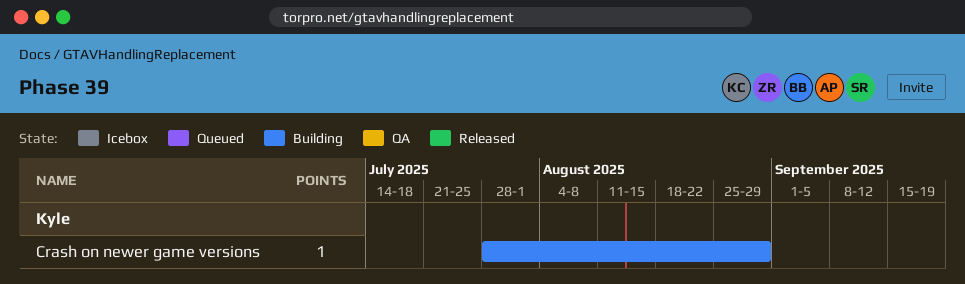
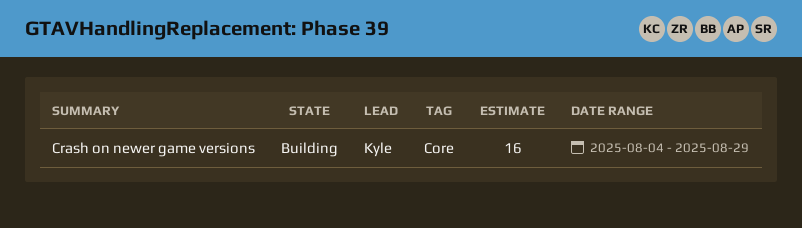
Crash on newer game versions, estimate: 1 -> 16
Crash on newer game versions, start: Jul 28 -> Aug 4

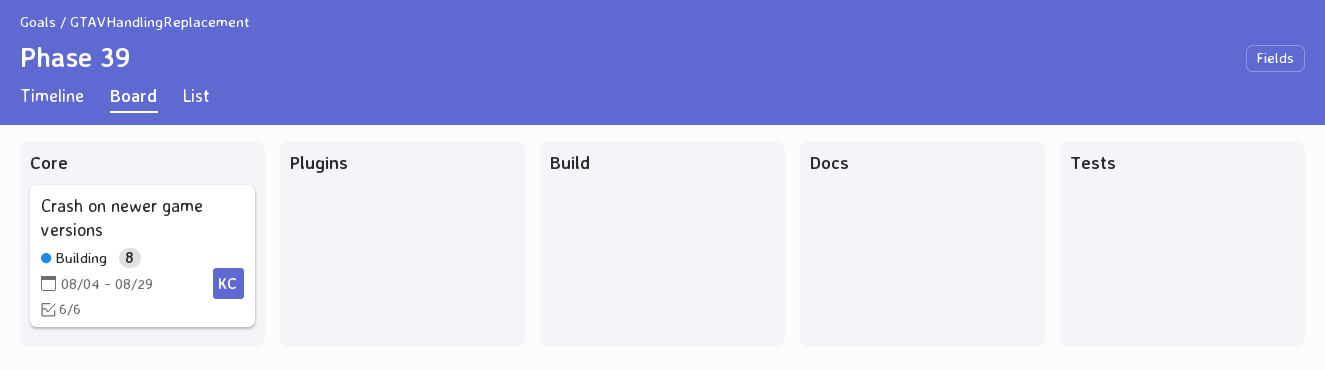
Crash on newer game versions, estimate: 16 -> 8

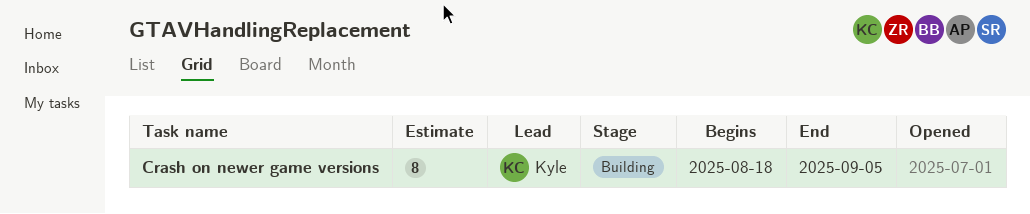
Crash on newer game versions, start: Aug 4 -> Aug 18
Crash on newer game versions, due: Aug 29 -> Sep 5

